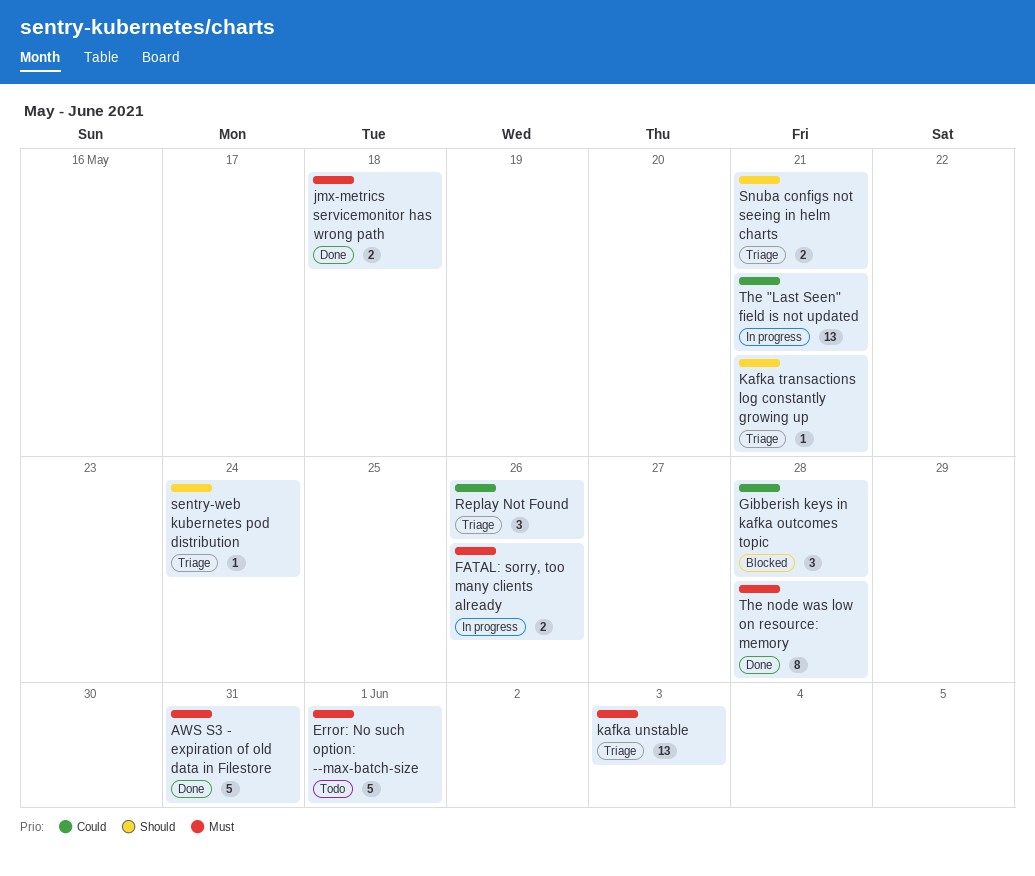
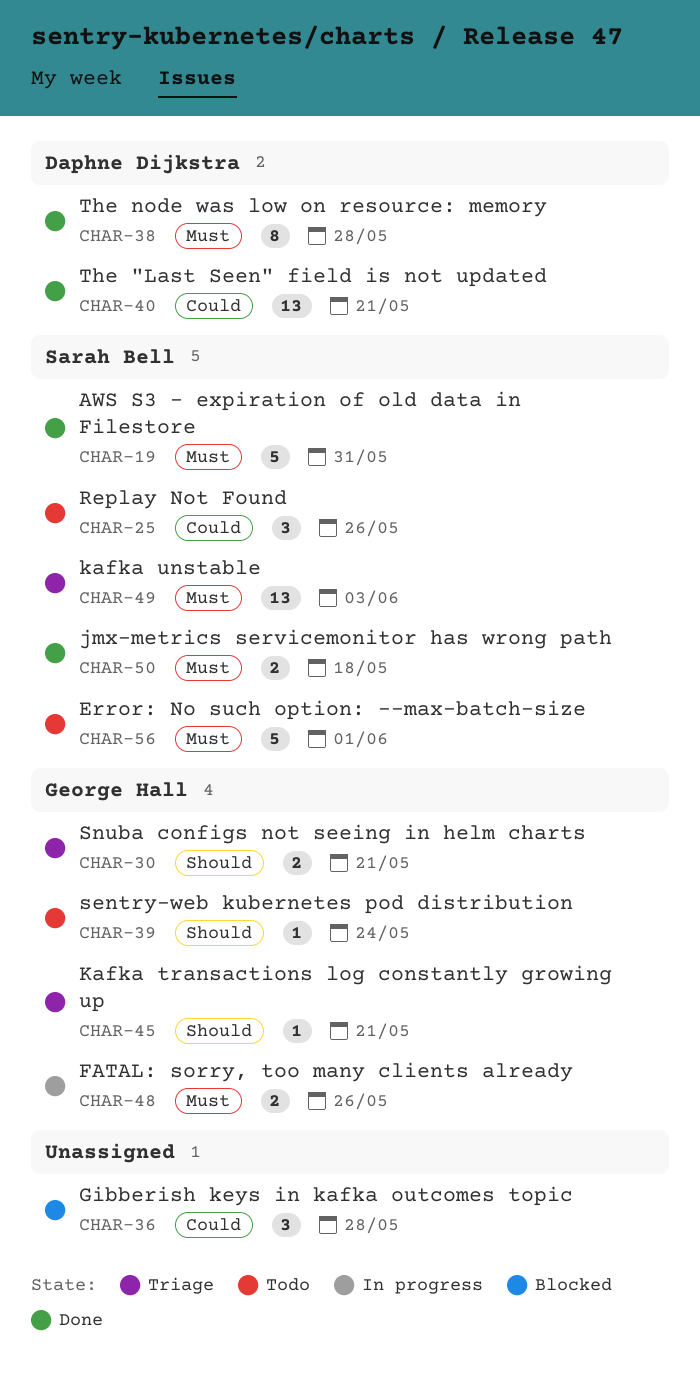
Replay Not Found, status: Triage -> Todo
sentry-web kubernetes pod distribution, status: Triage -> Todo
The "Last Seen" field is not updated, status: In progress -> Done

